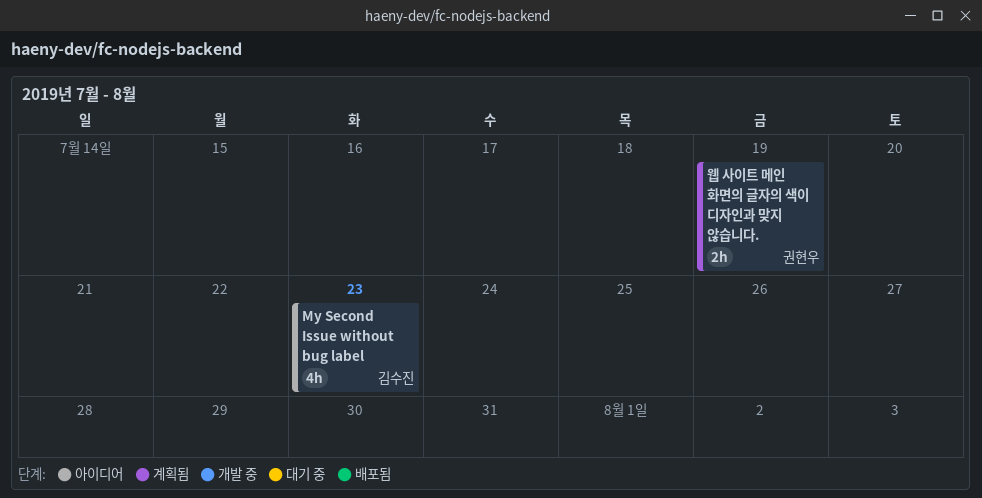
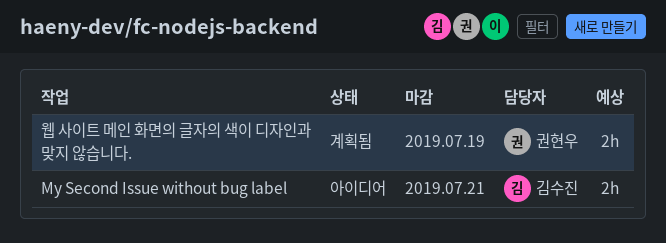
My Second Issue without bug label, estimate: 4h -> 2h
My Second Issue without bug label, due: Jul 23 -> Jul 21

